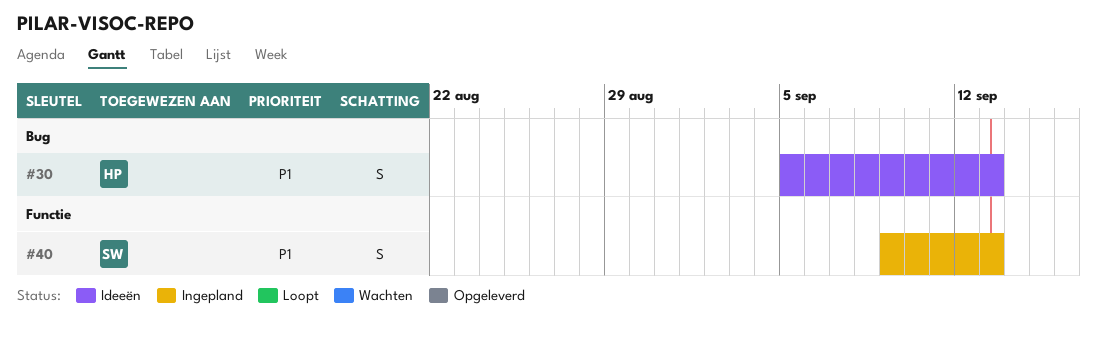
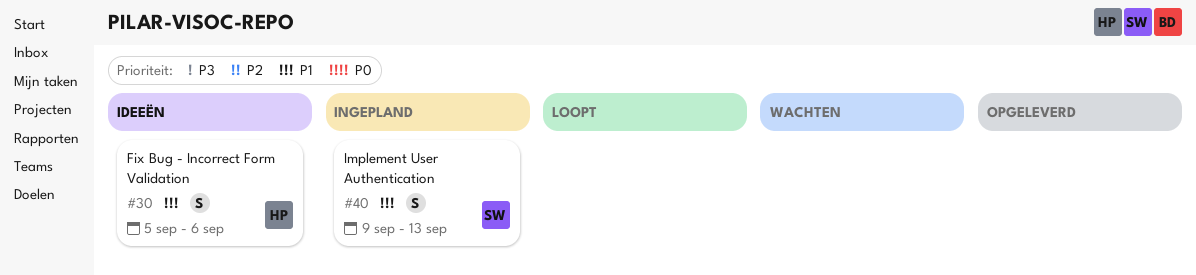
#30, due: Sep 13 -> Sep 6

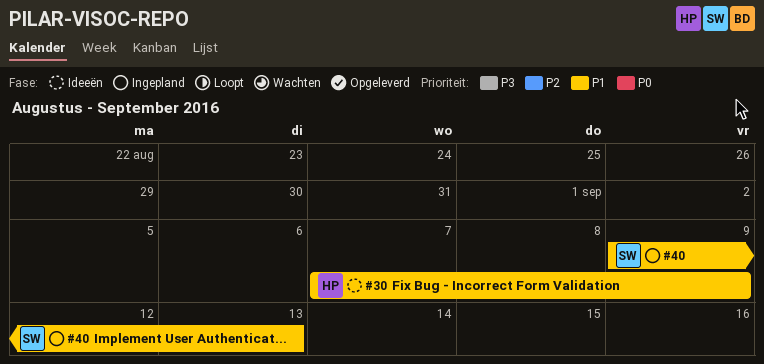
#30, start: Sep 5 -> Sep 7
#30, due: Sep 6 -> Sep 9

